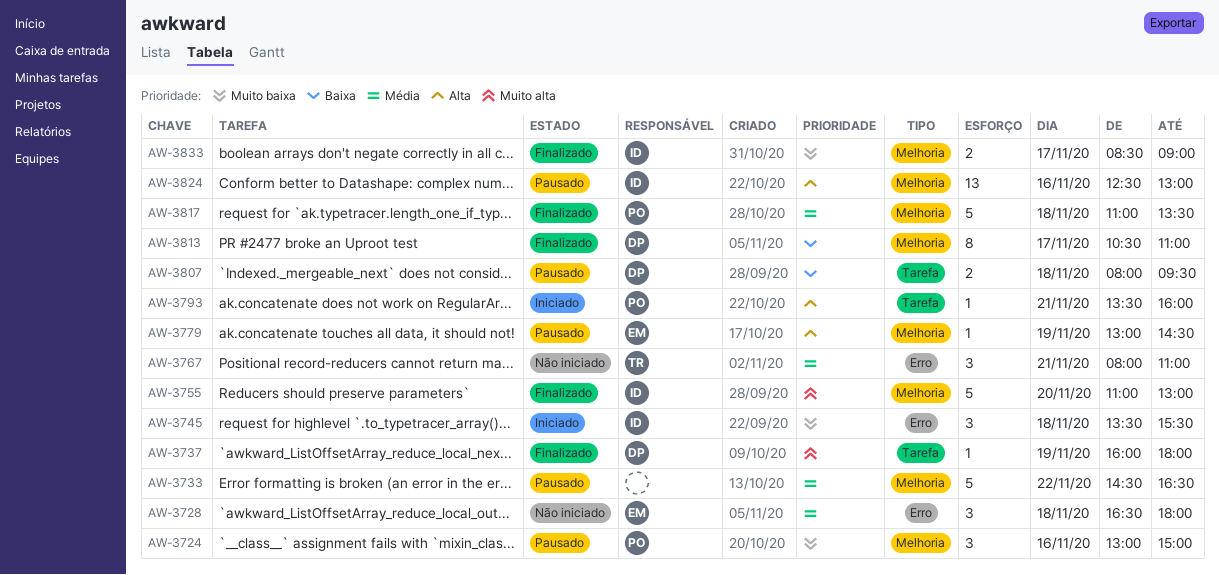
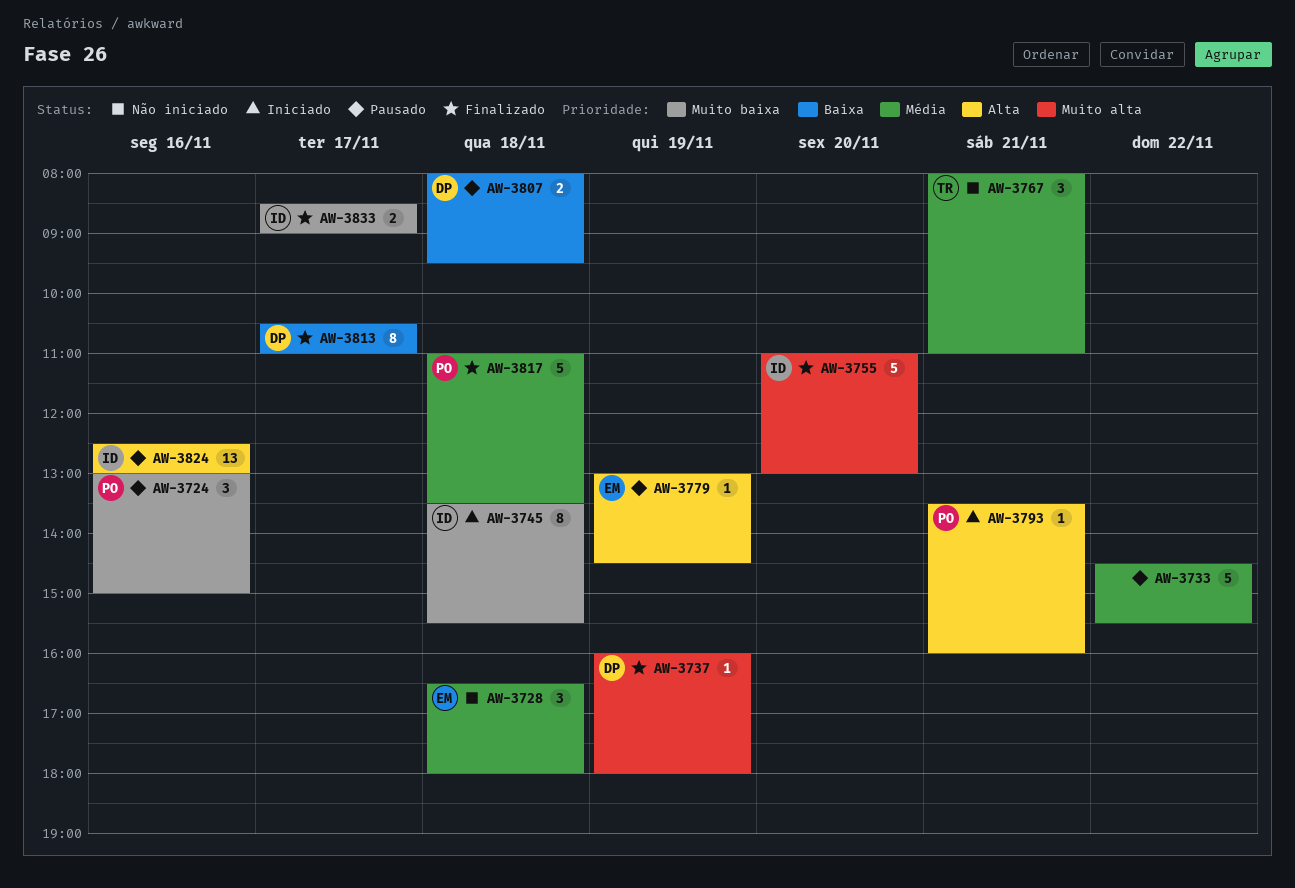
AW-3733, ends: 16:30 -> 15:30
AW-3745, estimate: 3 -> 8

